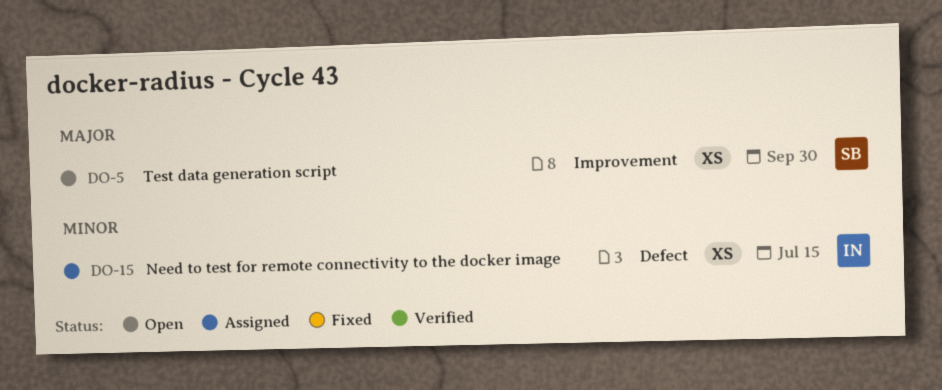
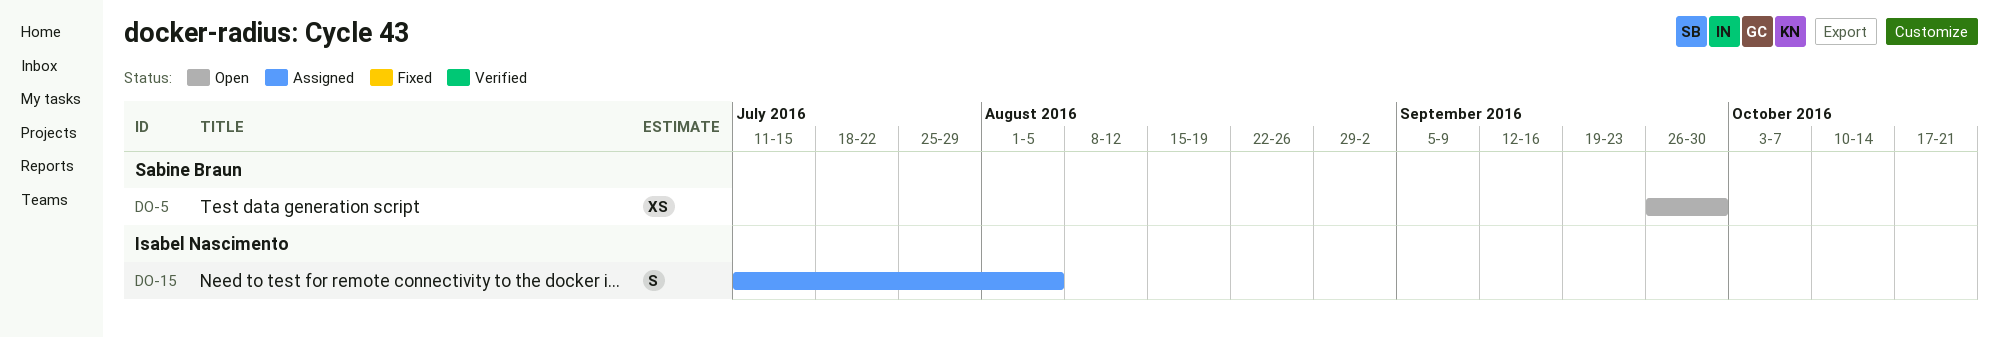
DO-15, estimate: XS -> S
DO-15, due: Jul 15 -> Aug 5

